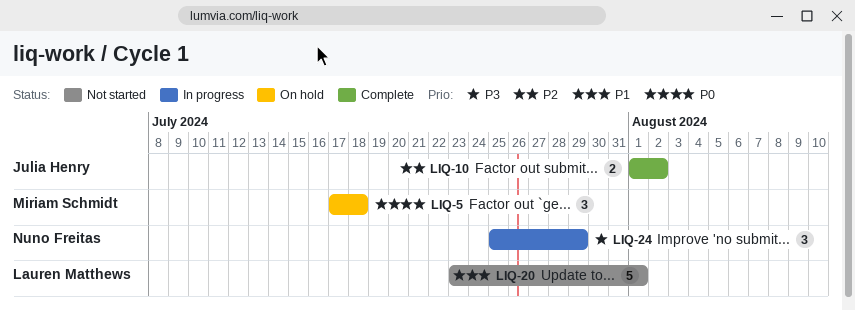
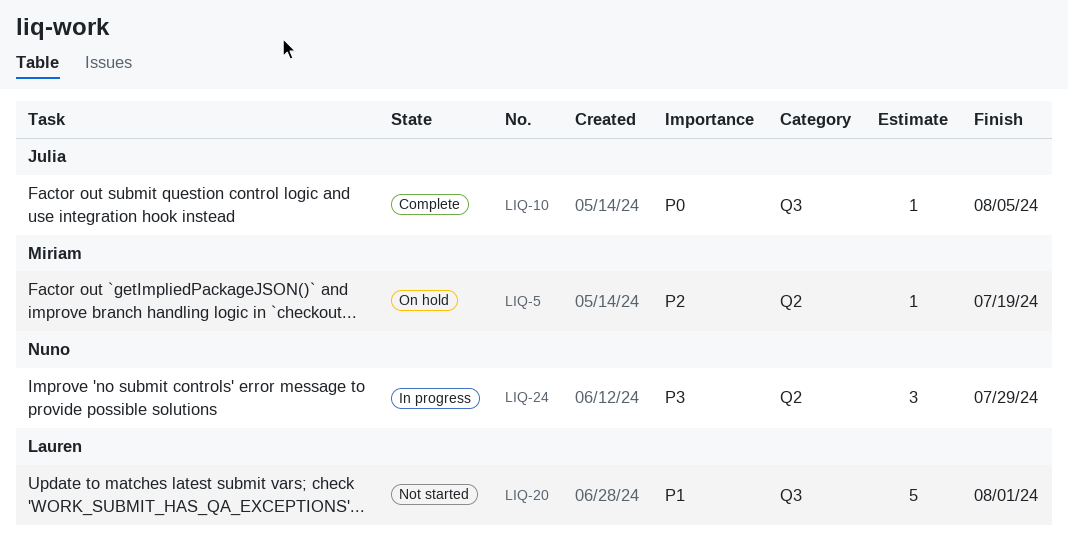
LIQ-5, priority: P0 -> P2
LIQ-5, estimate: 3 -> 1
LIQ-5, due: Jul 18 -> Jul 19
LIQ-10, priority: P2 -> P0
LIQ-10, estimate: 2 -> 1
LIQ-10, due: Aug 2 -> Aug 5

